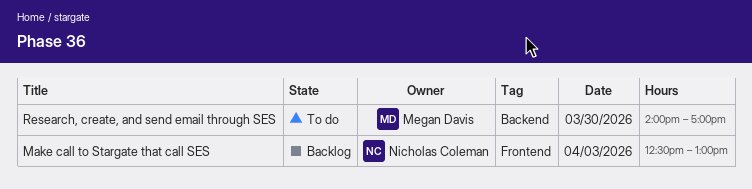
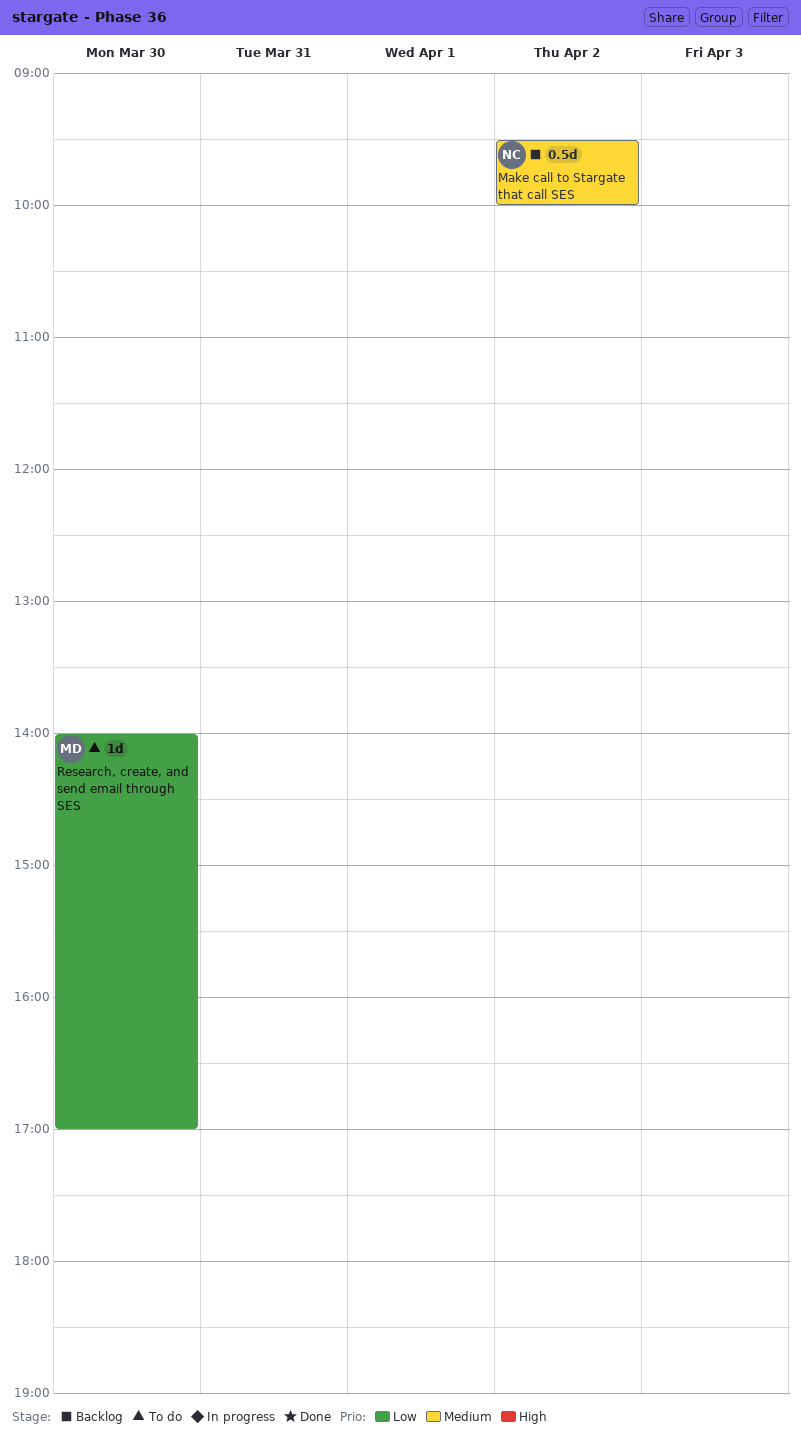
Make call to Stargate that call SES, day: Apr 3 -> Apr 2
Make call to Stargate that call SES, begins: 12:30 -> 09:30
Make call to Stargate that call SES, ends: 13:00 -> 10:00

